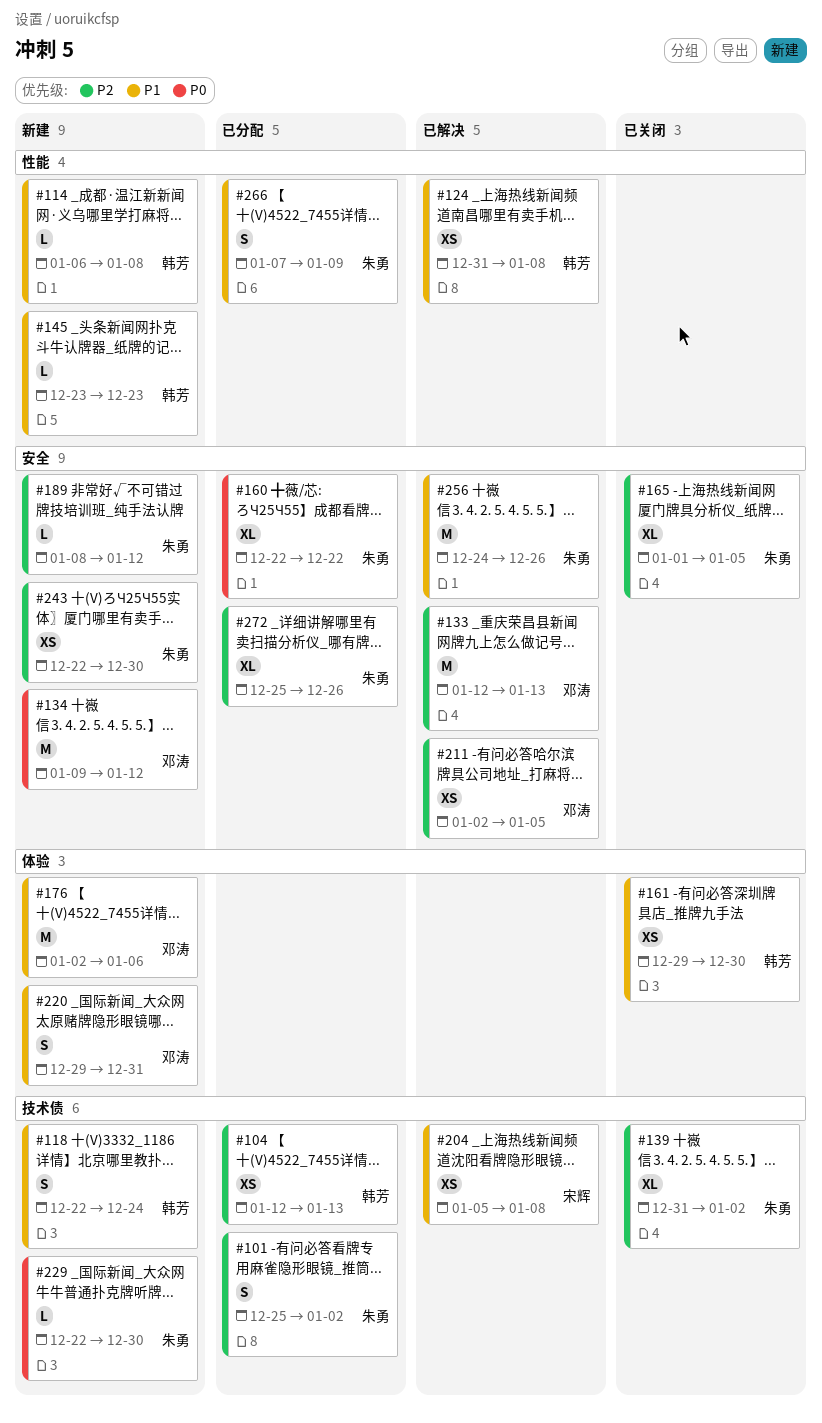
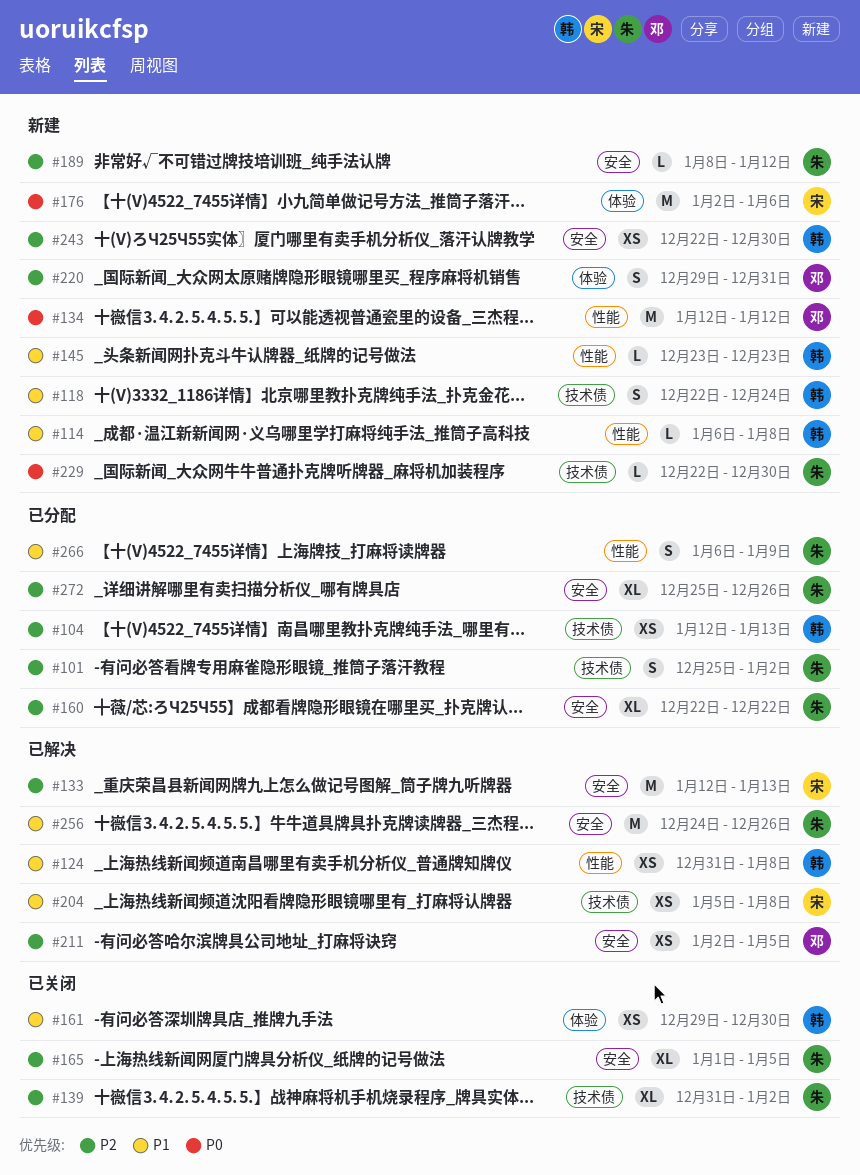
#133, owner: 邓涛 -> 宋辉
#134, label: 安全 -> 性能
#134, start: Jan 9 -> Jan 12
#160, priority: P0 -> P2
#176, owner: 邓涛 -> 宋辉
#176, priority: P1 -> P0
#220, priority: P1 -> P2
#243, owner: 朱勇 -> 韩芳
#266, start: Jan 7 -> Jan 6

